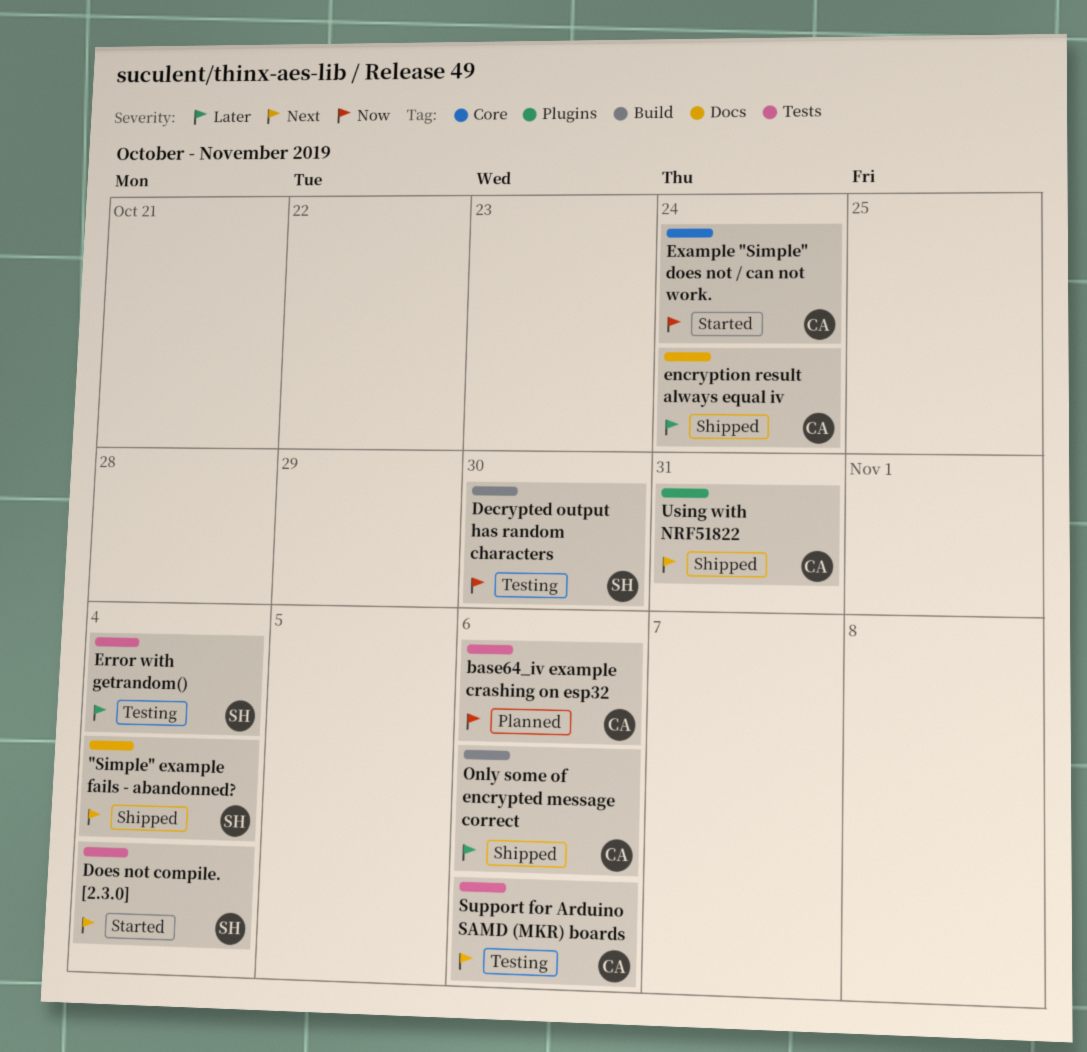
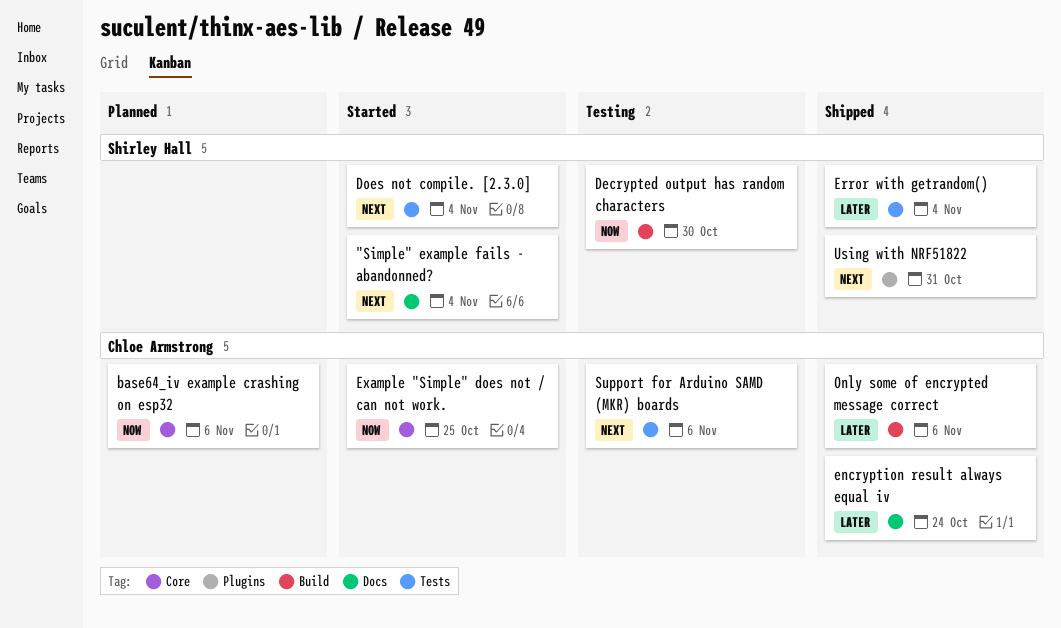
"Simple" example fails - abandonned?, status: Shipped -> Started
base64_iv example crashing on esp32, label: Tests -> Core
Error with getrandom(), status: Testing -> Shipped
Example "Simple" does not / can not work., due: Oct 24 -> Oct 25
Using with NRF51822, owner: Chloe Armstrong -> Shirley Hall

